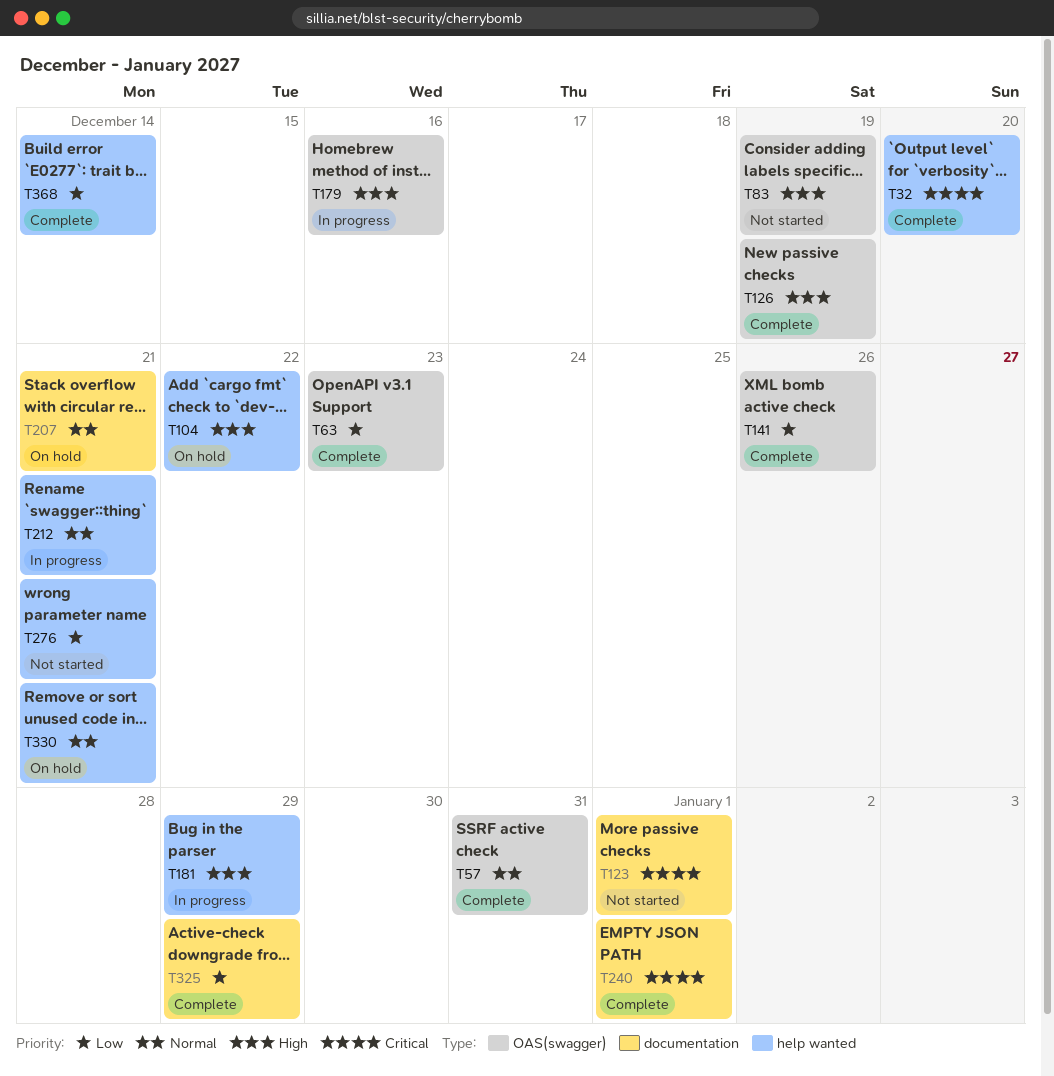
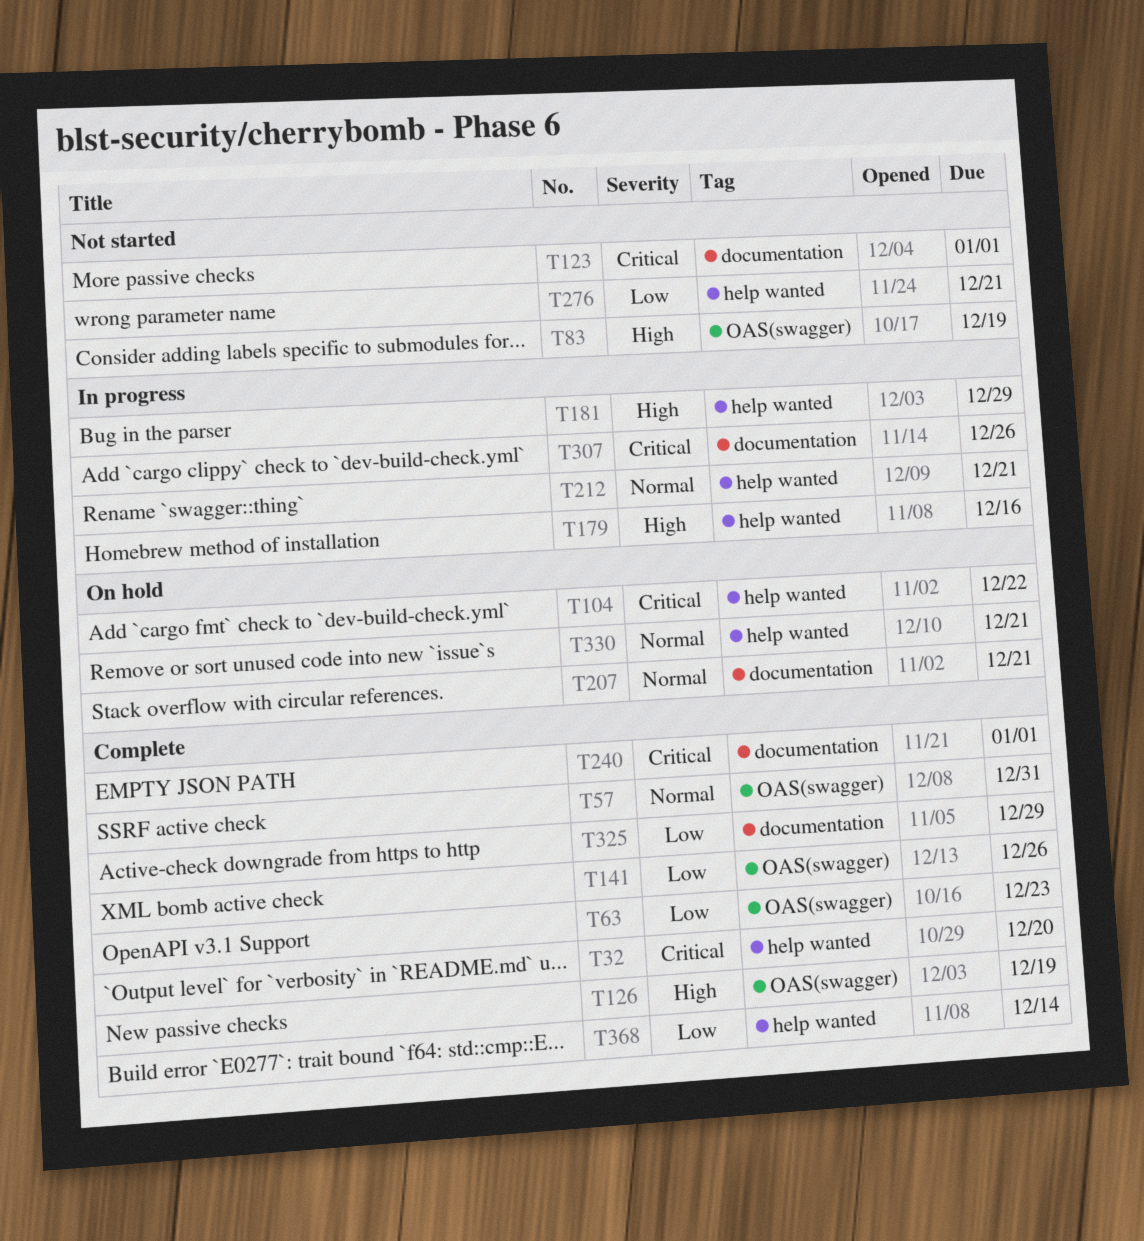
T104, priority: High -> Critical
T179, label: OAS(swagger) -> help wanted
T307: none -> present

